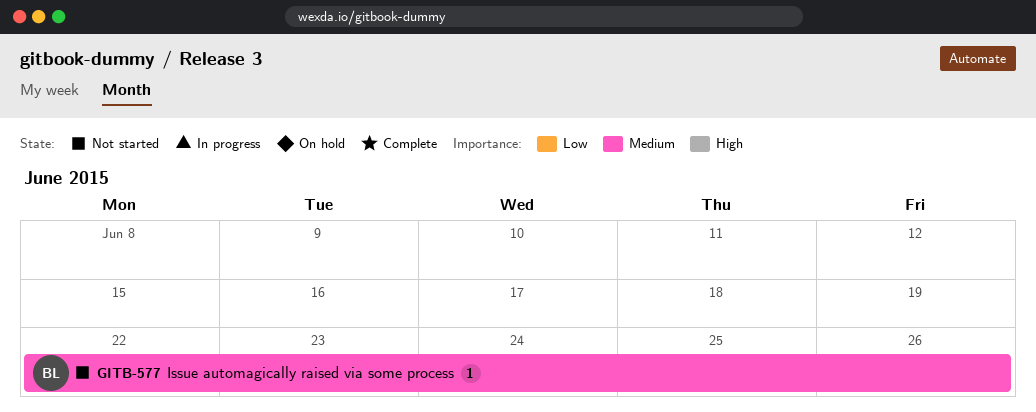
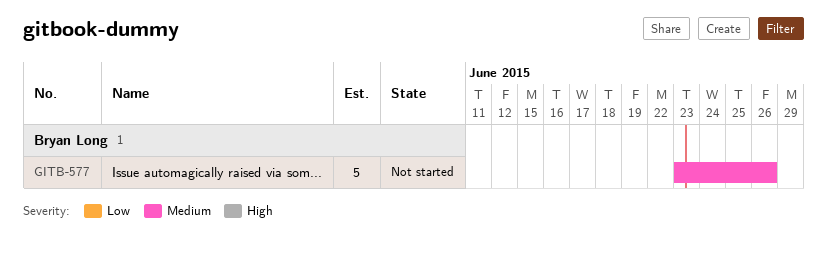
GITB-577, estimate: 1 -> 5
GITB-577, start: Jun 22 -> Jun 23

